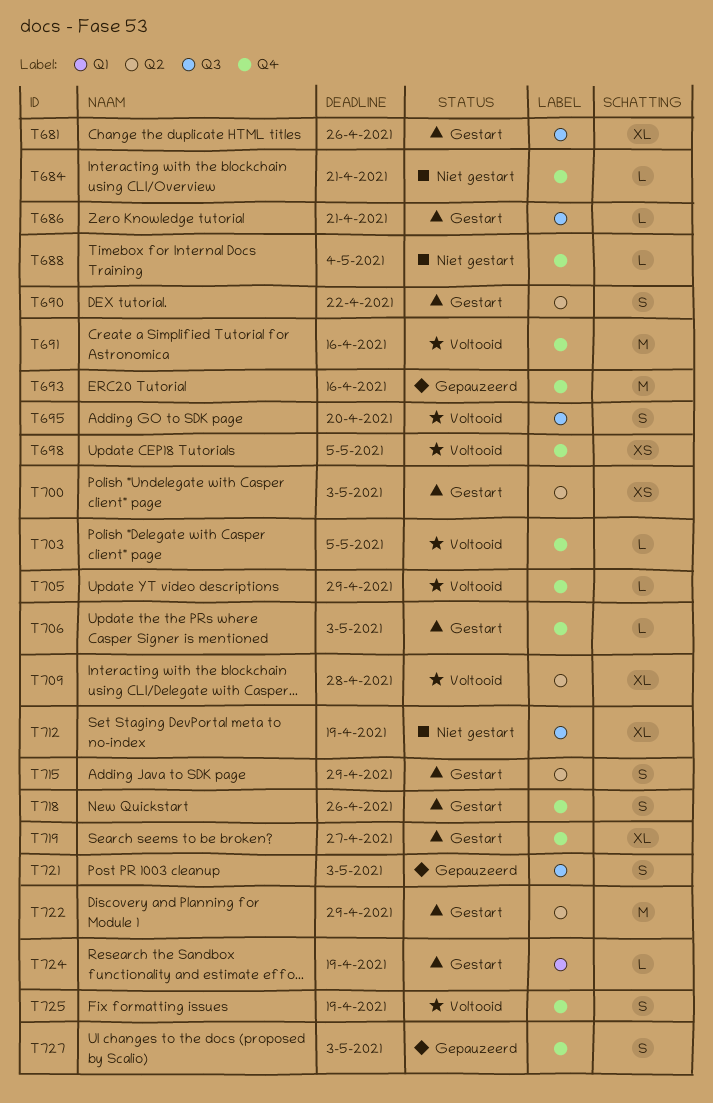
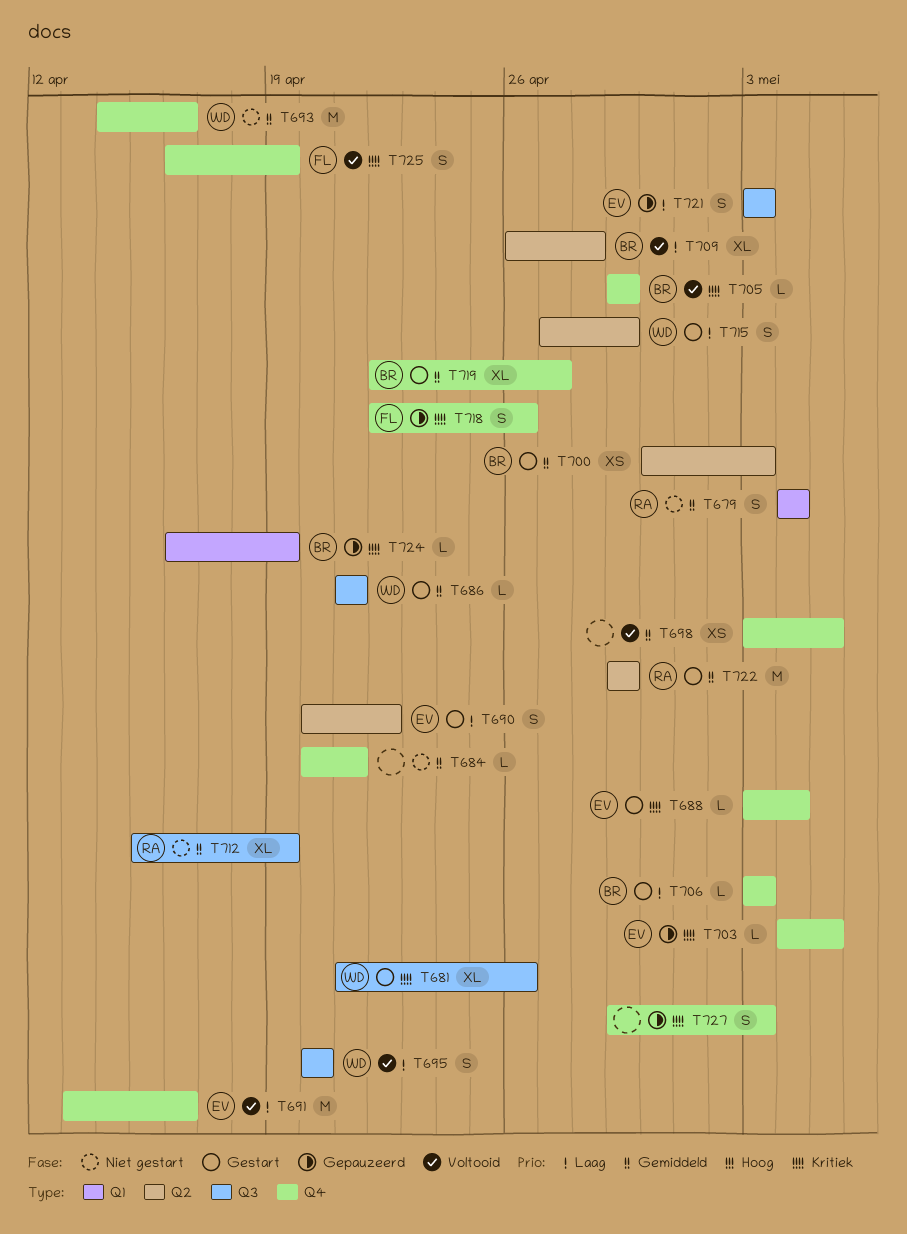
T679: none -> present
T688, status: Niet gestart -> Gestart
T693, status: Gepauzeerd -> Niet gestart
T703, status: Voltooid -> Gepauzeerd
T718, status: Gestart -> Gepauzeerd
T724, status: Gestart -> Gepauzeerd

